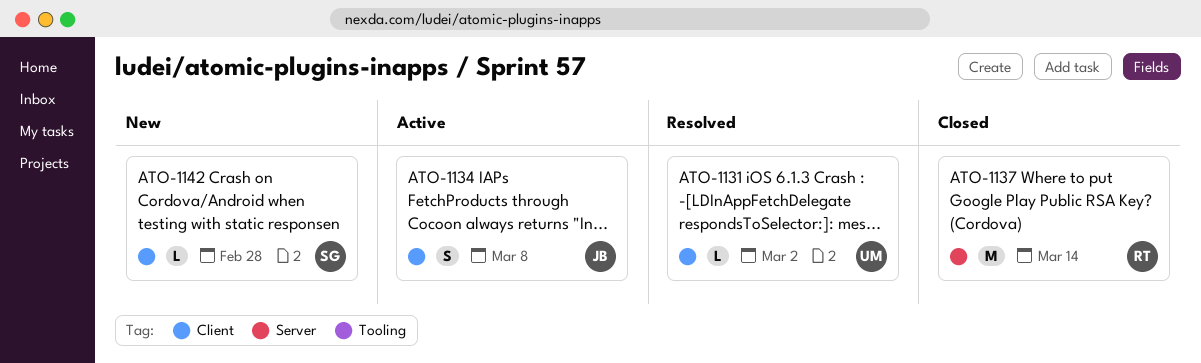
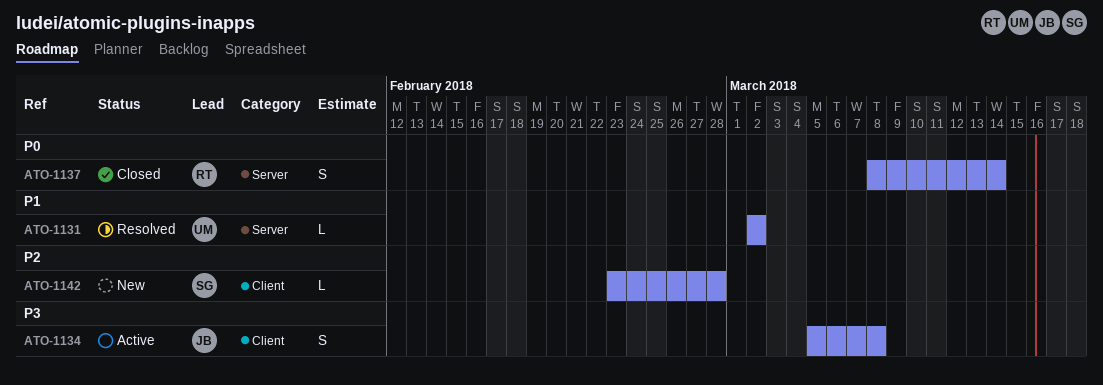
ATO-1131, label: Client -> Server
ATO-1137, estimate: M -> S

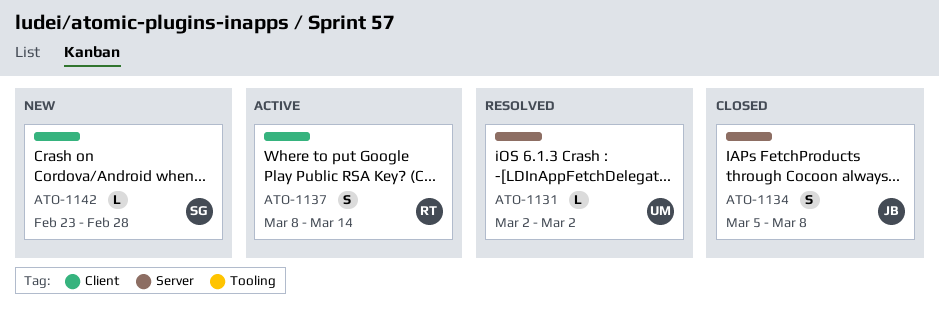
ATO-1134, status: Active -> Closed
ATO-1134, label: Client -> Server
ATO-1137, status: Closed -> Active
ATO-1137, label: Server -> Client

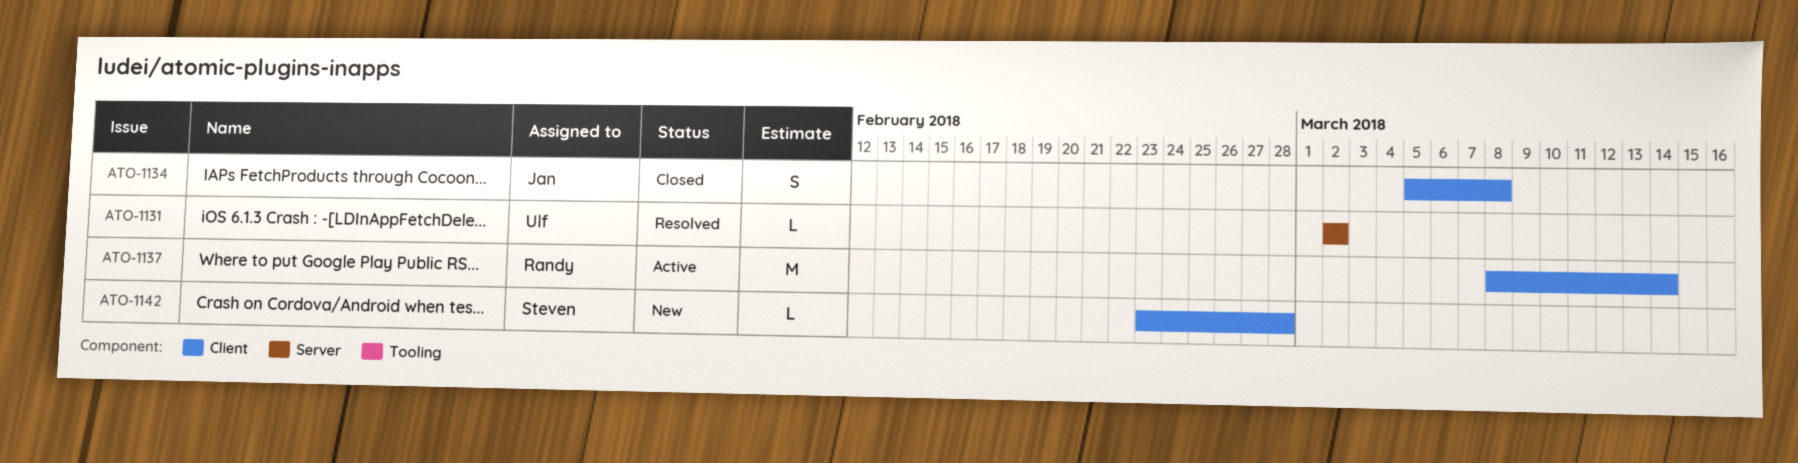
ATO-1134, label: Server -> Client
ATO-1137, estimate: S -> M

